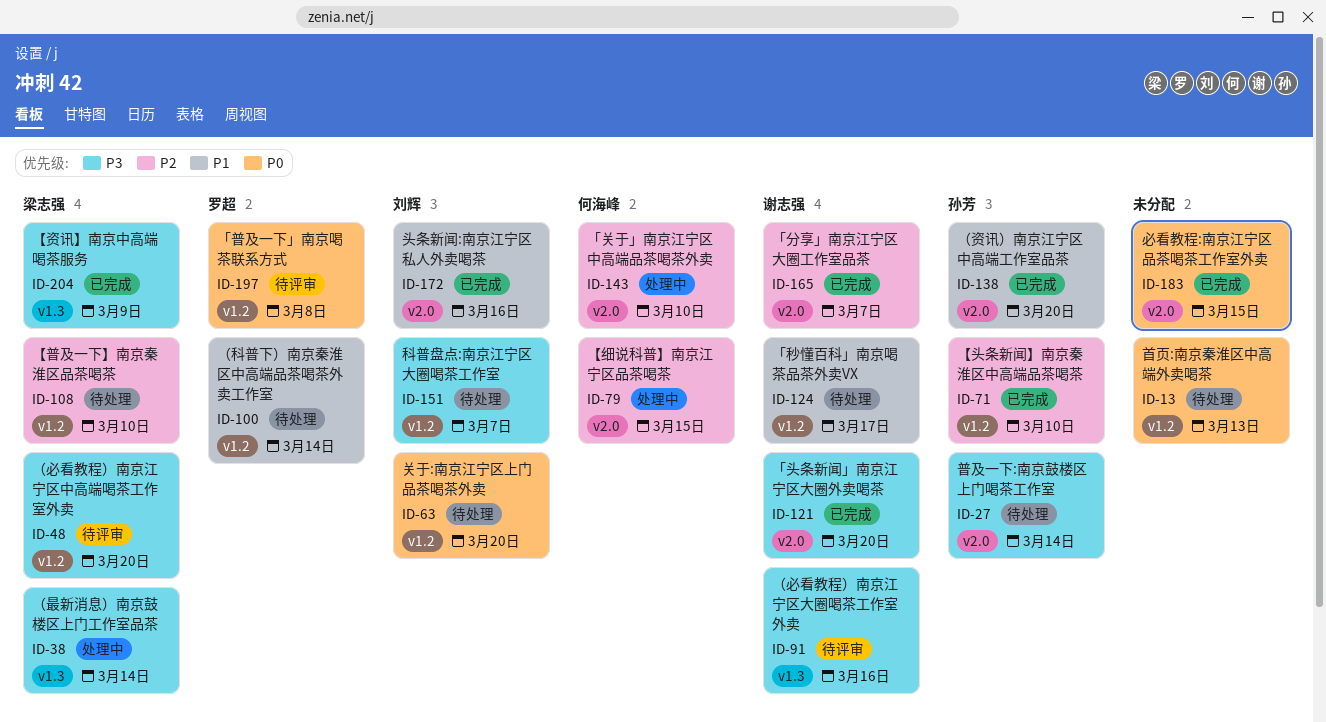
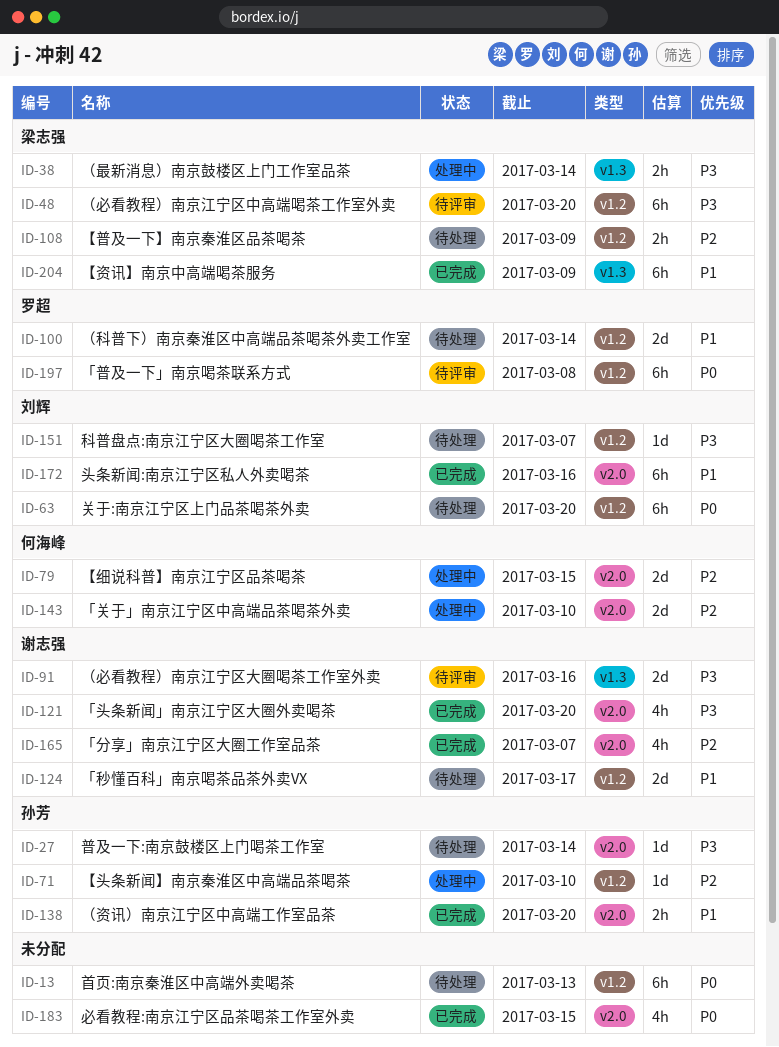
ID-71, status: 已完成 -> 处理中
ID-108, due: Mar 10 -> Mar 9
ID-204, priority: P3 -> P1

